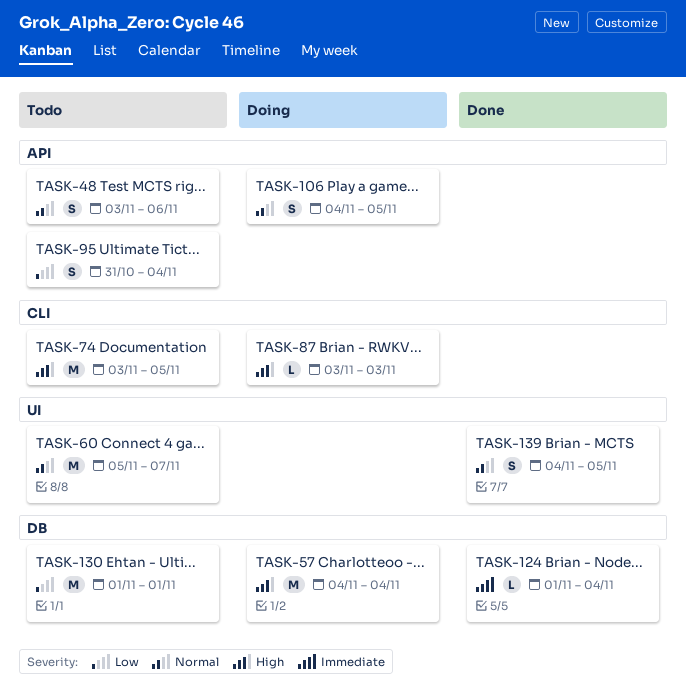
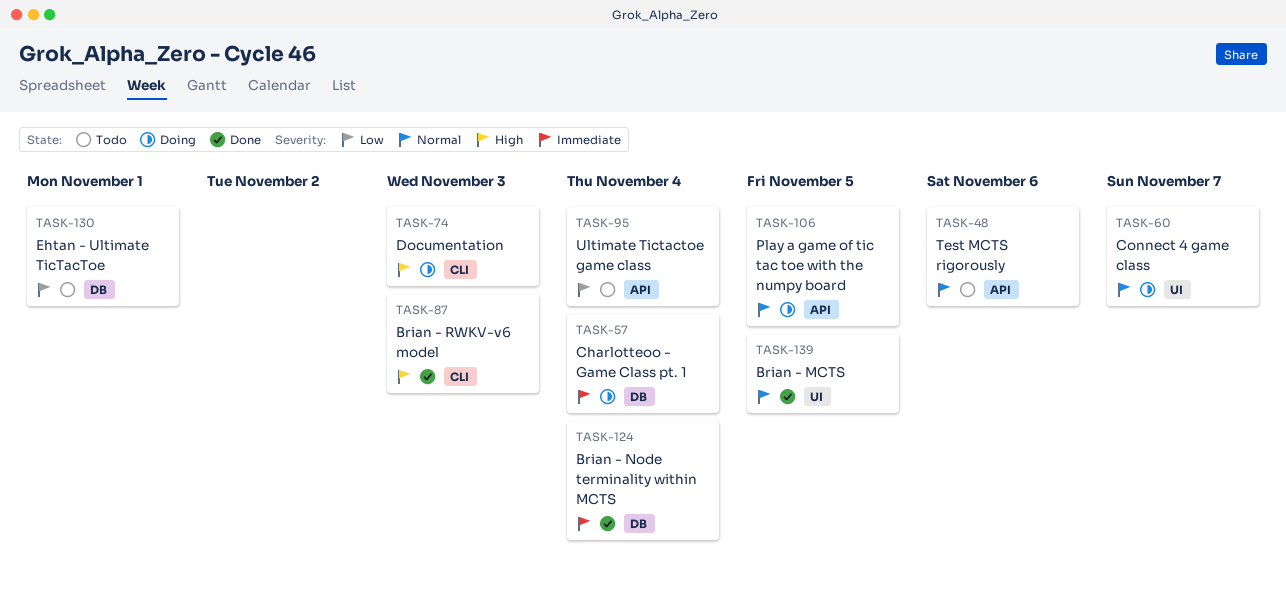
TASK-57, priority: High -> Immediate
TASK-60, status: Todo -> Doing
TASK-74, status: Todo -> Doing
TASK-74, due: Nov 5 -> Nov 3
TASK-87, status: Doing -> Done

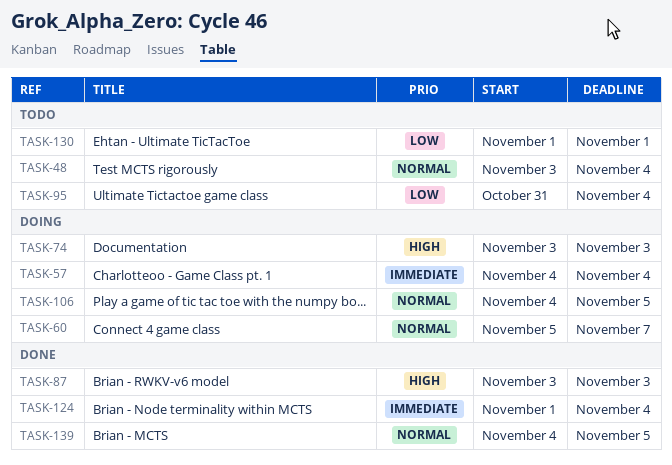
TASK-48, due: Nov 6 -> Nov 4

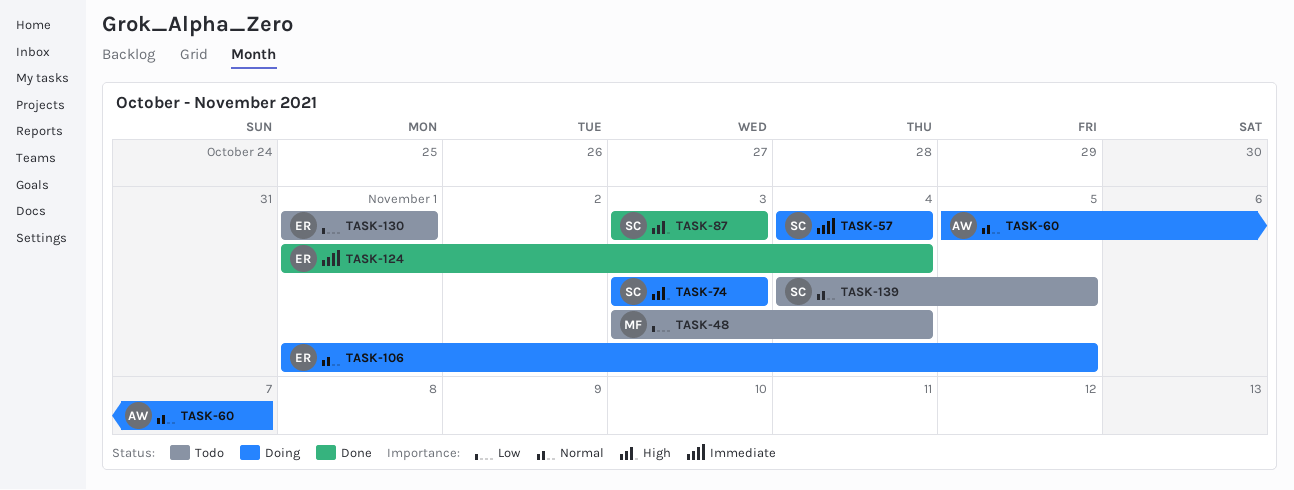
TASK-48, priority: Normal -> Low
TASK-95: present -> none
TASK-106, start: Nov 4 -> Nov 1
TASK-139, status: Done -> Todo

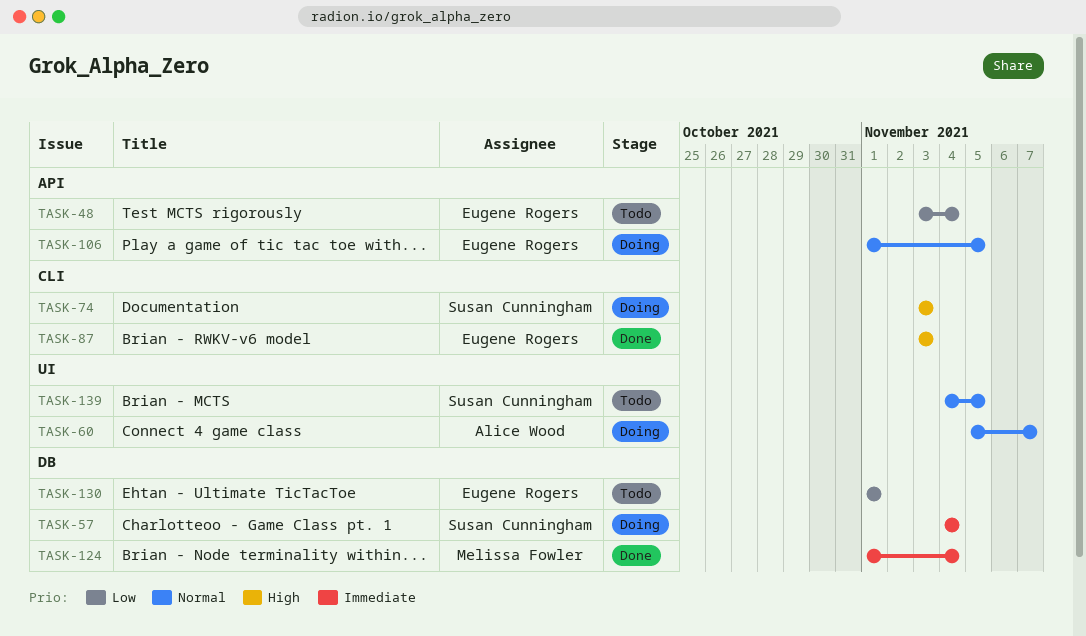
TASK-48, owner: Melissa Fowler -> Eugene Rogers
TASK-87, owner: Susan Cunningham -> Eugene Rogers
TASK-124, owner: Eugene Rogers -> Melissa Fowler

